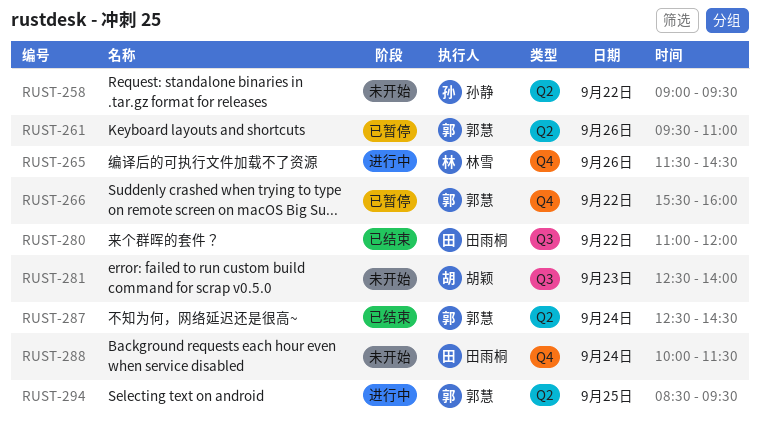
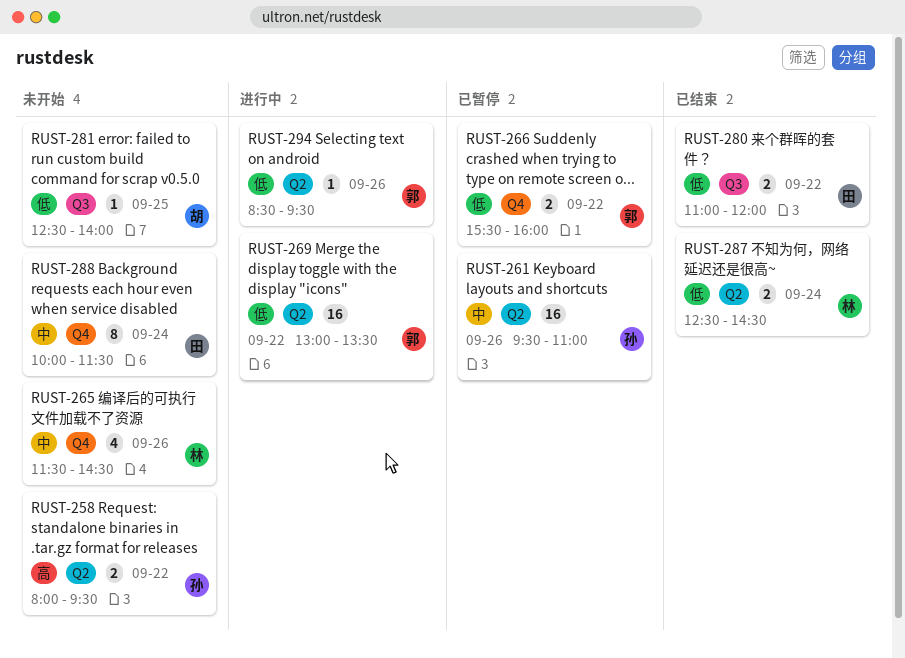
RUST-258, begins: 09:00 -> 08:00
RUST-261, owner: 郭慧 -> 孙静
RUST-265, status: 进行中 -> 未开始
RUST-269: none -> present
RUST-281, day: Sep 23 -> Sep 25
RUST-287, owner: 郭慧 -> 林雪
RUST-294, day: Sep 25 -> Sep 26

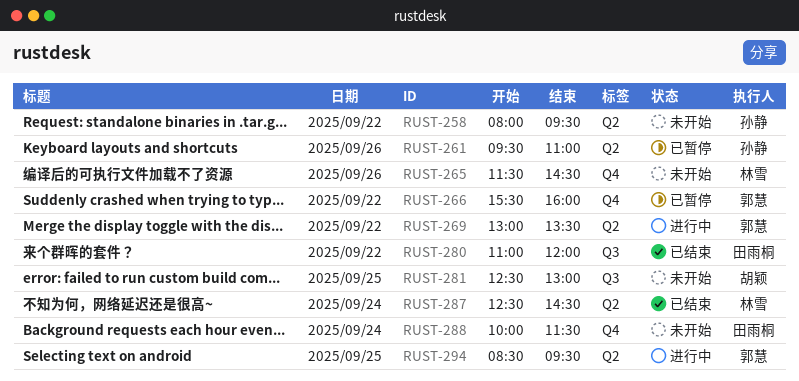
RUST-281, ends: 14:00 -> 13:00
RUST-294, day: Sep 26 -> Sep 25

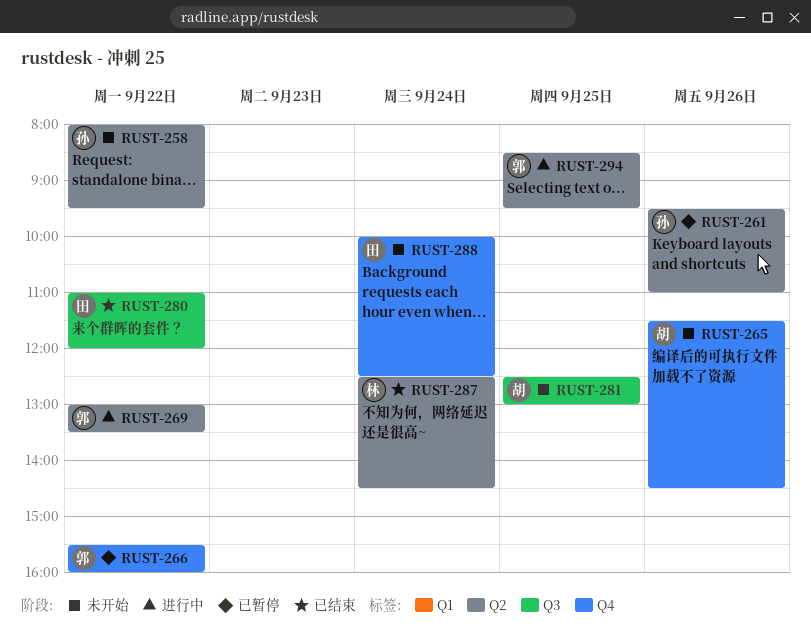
RUST-265, owner: 林雪 -> 胡颖
RUST-288, ends: 11:30 -> 12:30

